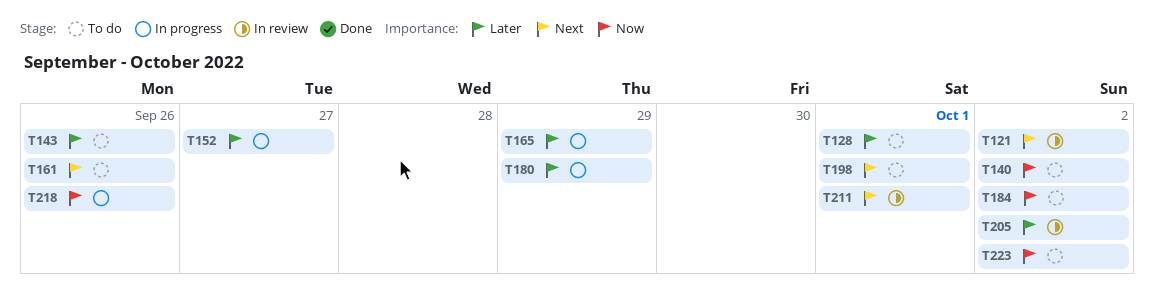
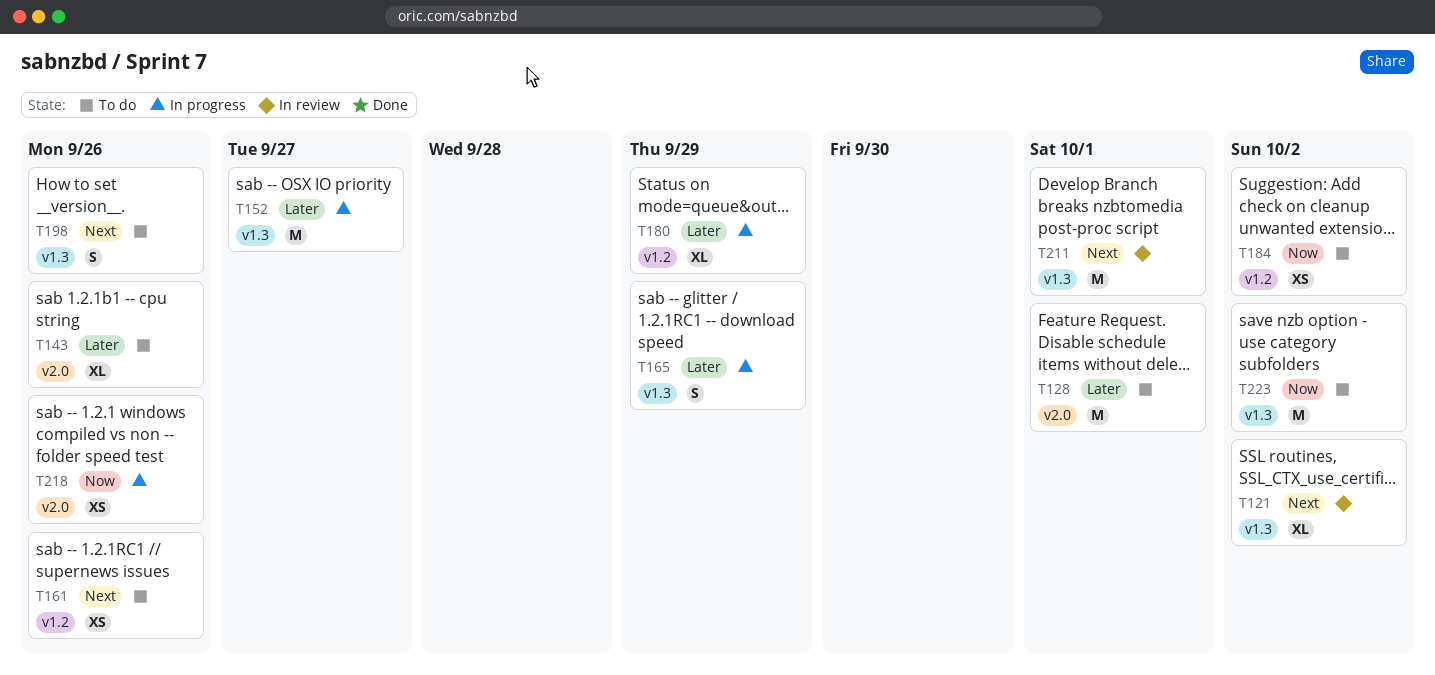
T140: present -> none
T198, due: Oct 1 -> Sep 26
T205: present -> none

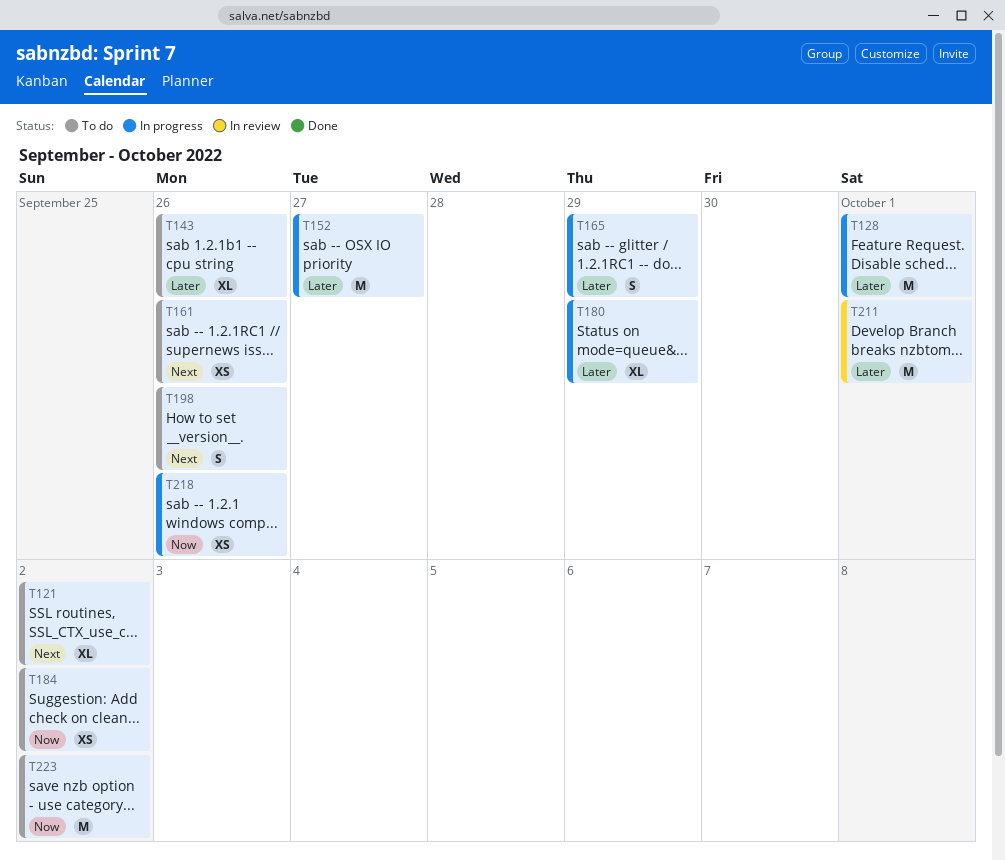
T121, status: In review -> To do
T128, status: To do -> In progress
T211, priority: Next -> Later

